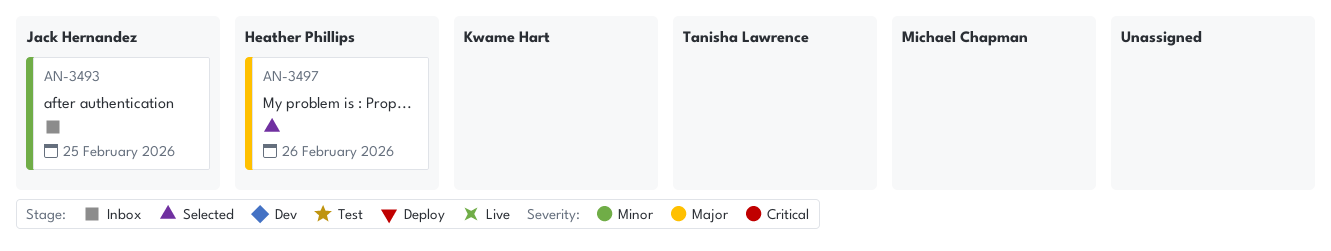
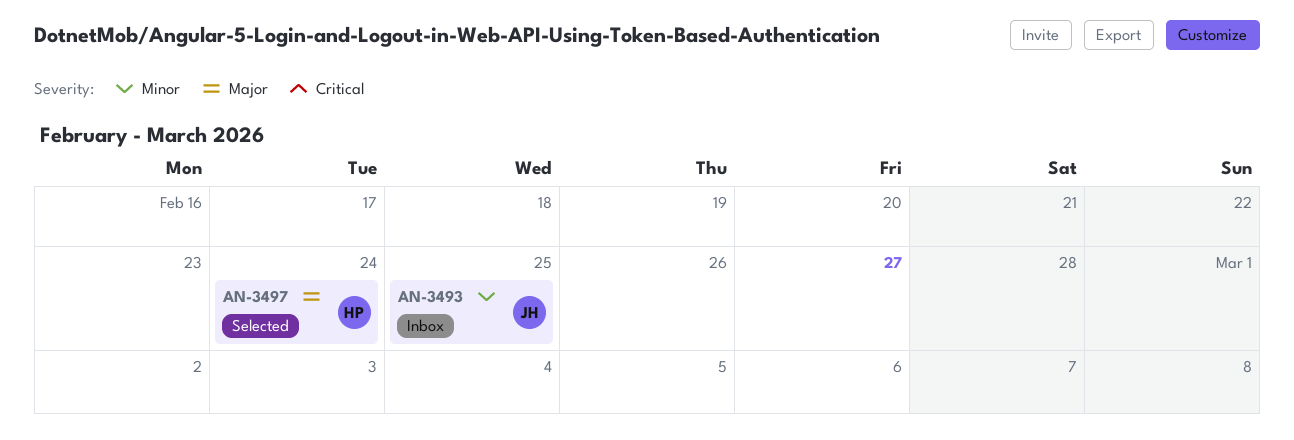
AN-3497, due: Feb 26 -> Feb 24

